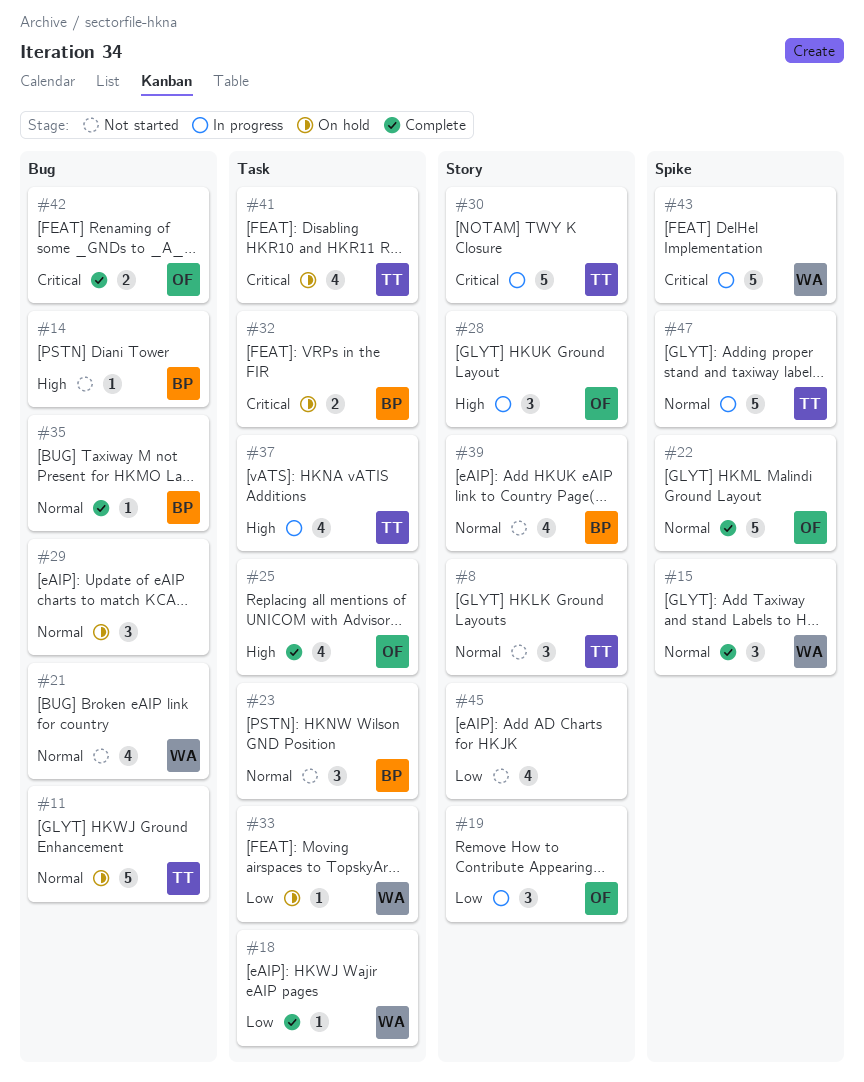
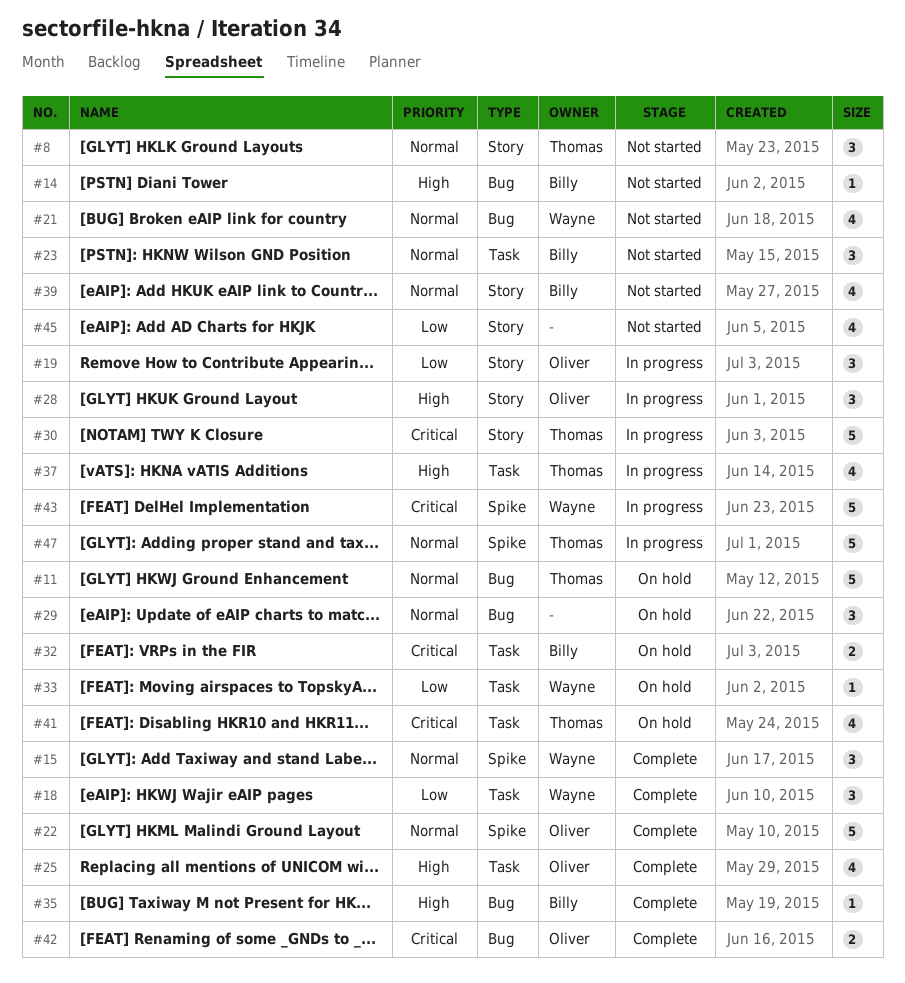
#18, estimate: 1 -> 3
#35, priority: Normal -> High

